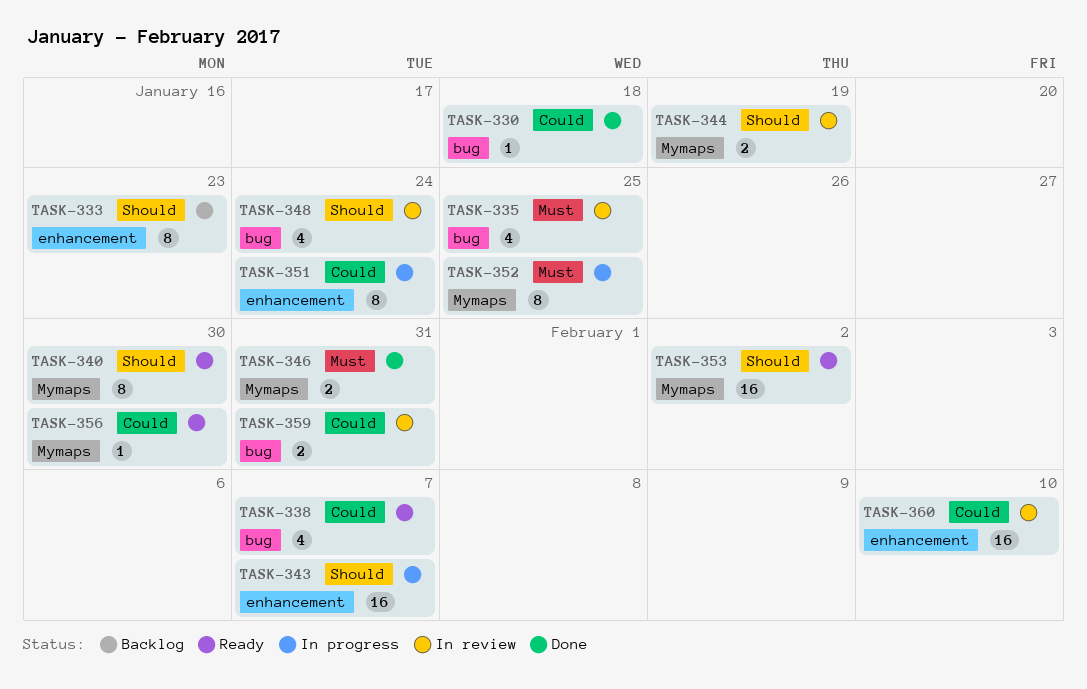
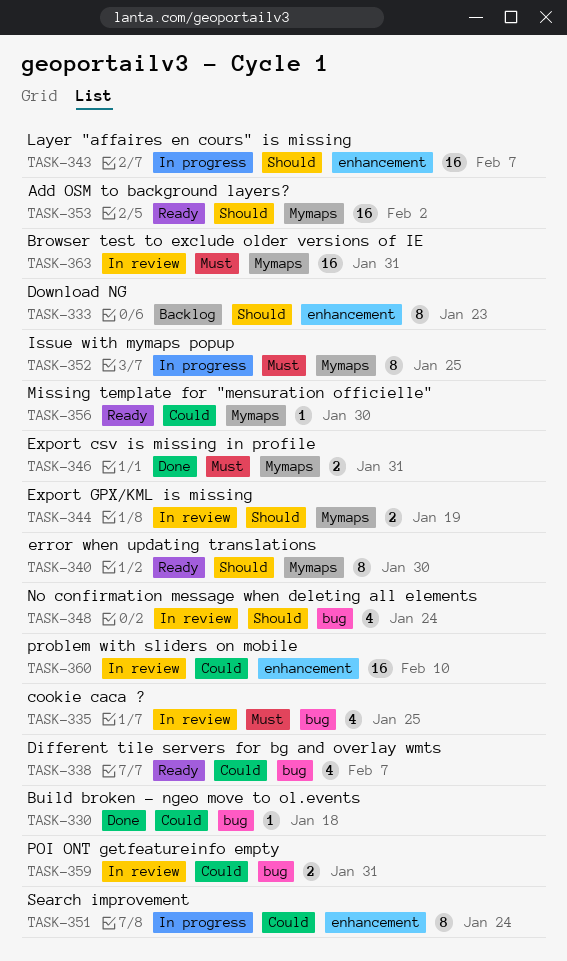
TASK-363: none -> present

